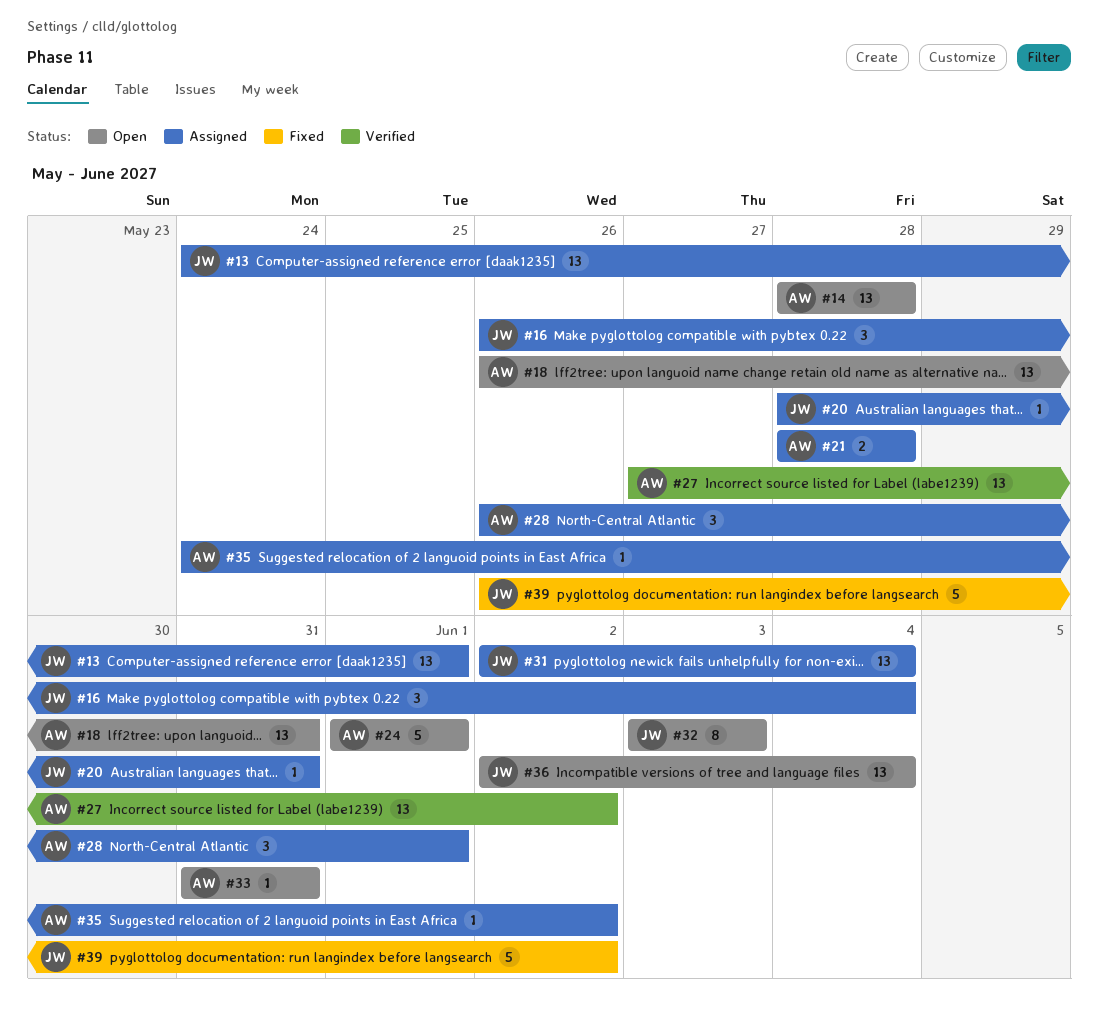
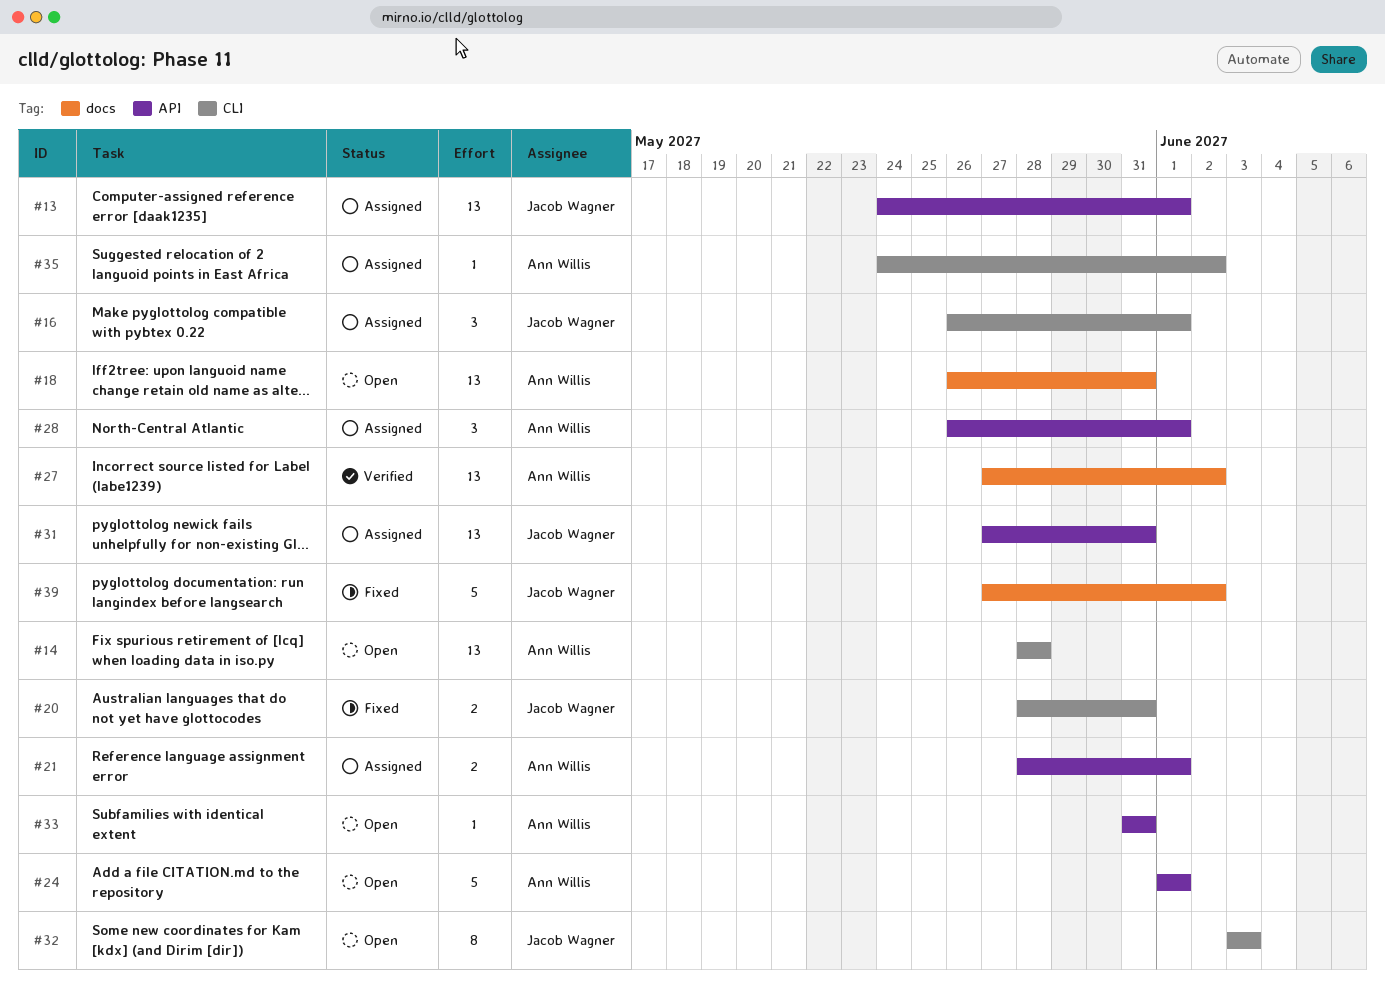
#16, due: Jun 4 -> Jun 1
#20, status: Assigned -> Fixed
#20, estimate: 1 -> 2
#21, due: May 28 -> Jun 1
#31, start: Jun 2 -> May 27
#31, due: Jun 4 -> May 31
#36: present -> none
#39, start: May 26 -> May 27

